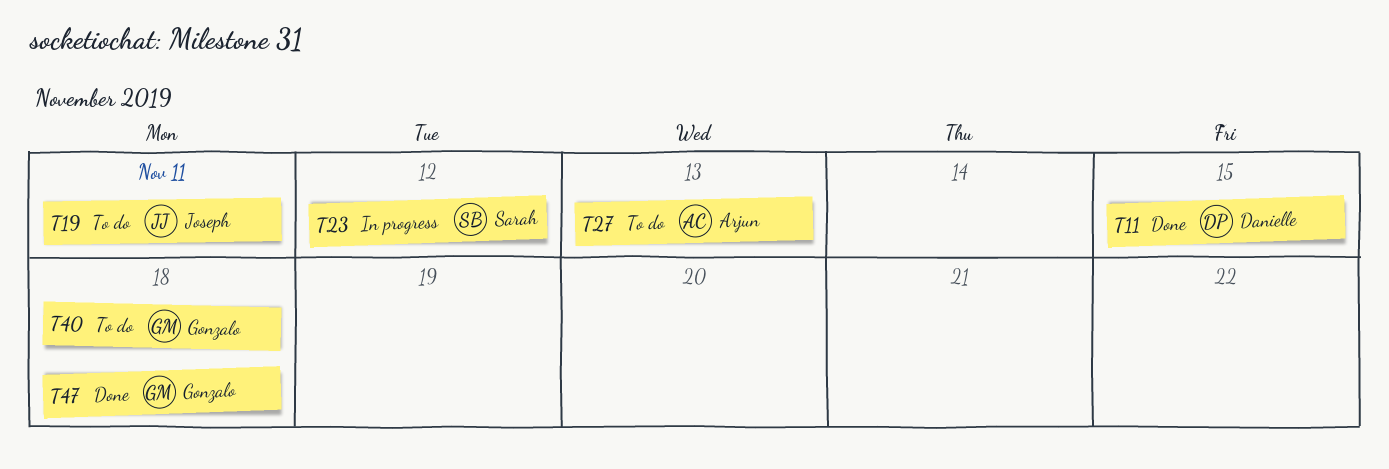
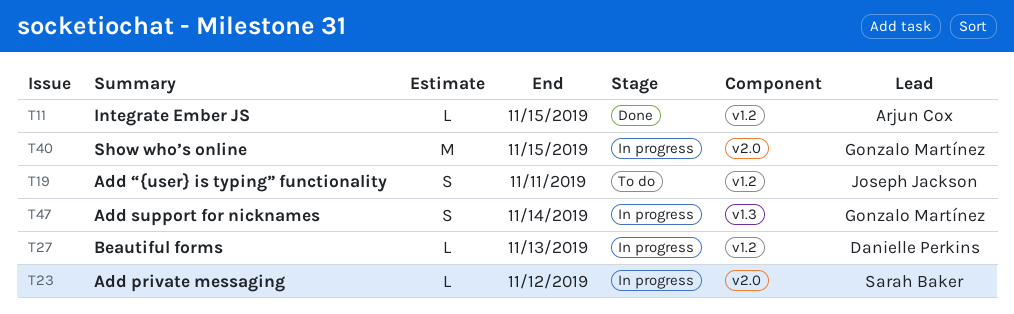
T11, owner: Danielle Perkins -> Arjun Cox
T27, status: To do -> In progress
T27, owner: Arjun Cox -> Danielle Perkins
T40, status: To do -> In progress
T40, due: Nov 18 -> Nov 15
T47, status: Done -> In progress
T47, due: Nov 18 -> Nov 14

